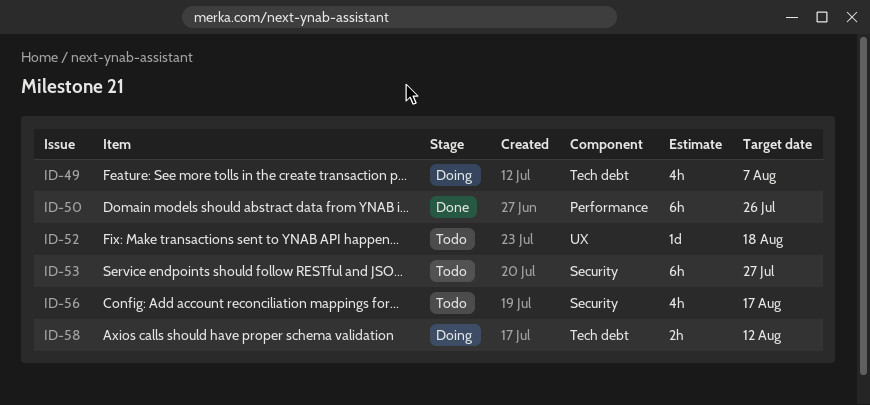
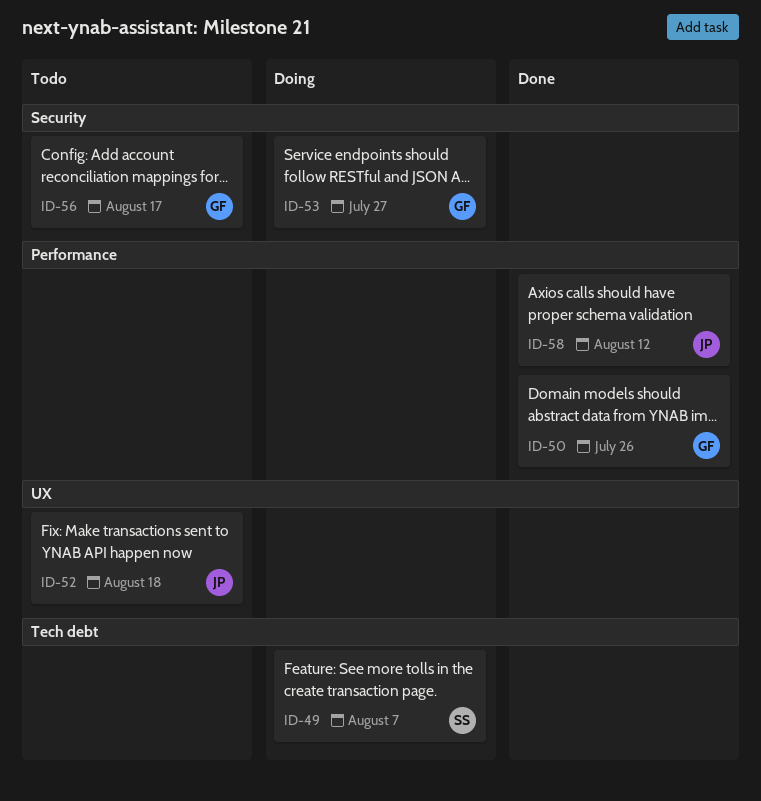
ID-53, status: Todo -> Doing
ID-58, status: Doing -> Done
ID-58, label: Tech debt -> Performance

